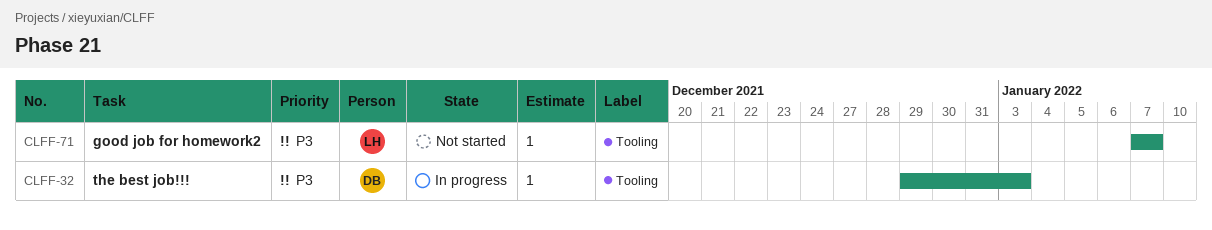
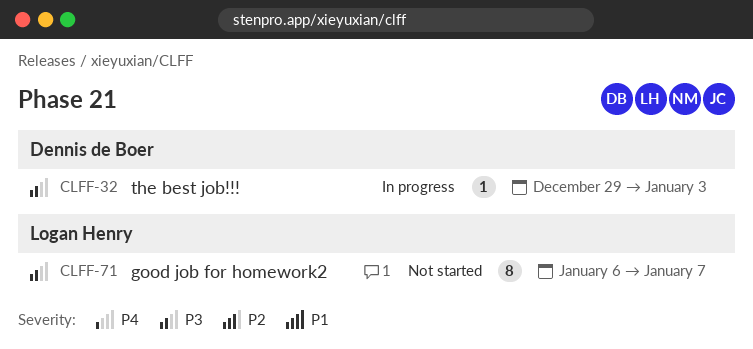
CLFF-71, estimate: 1 -> 8
CLFF-71, start: Jan 7 -> Jan 6

